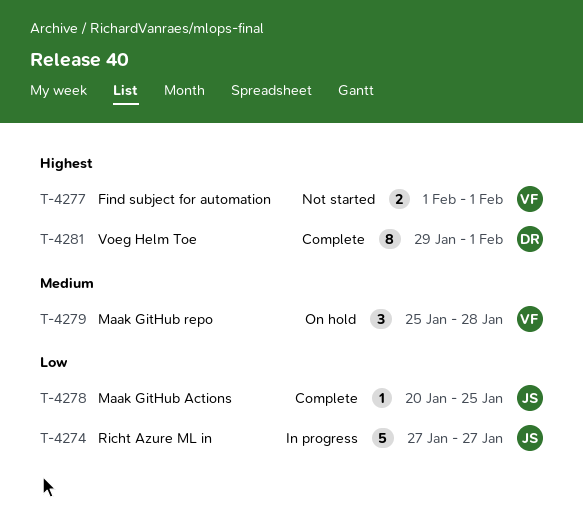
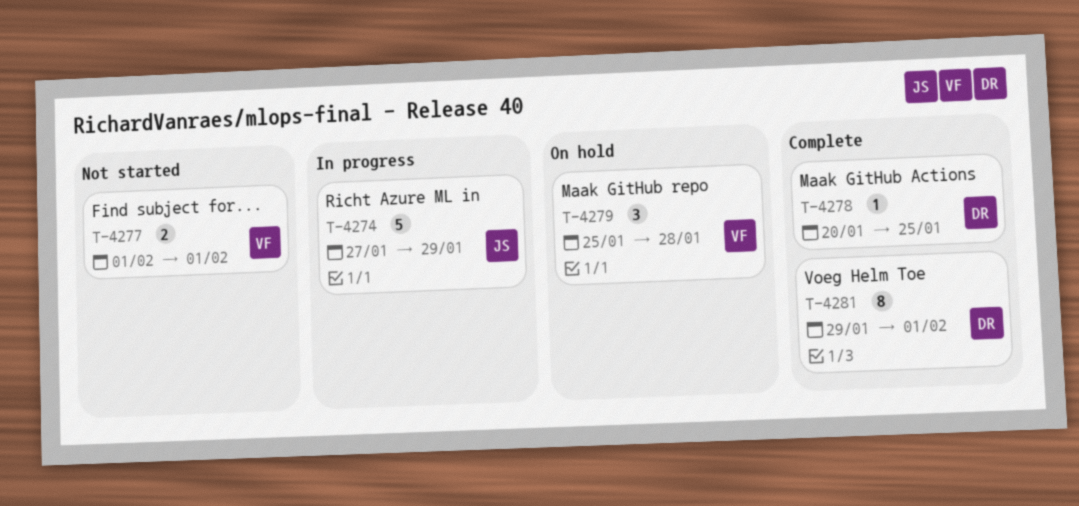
T-4274, due: Jan 27 -> Jan 29
T-4278, owner: JS -> DR

